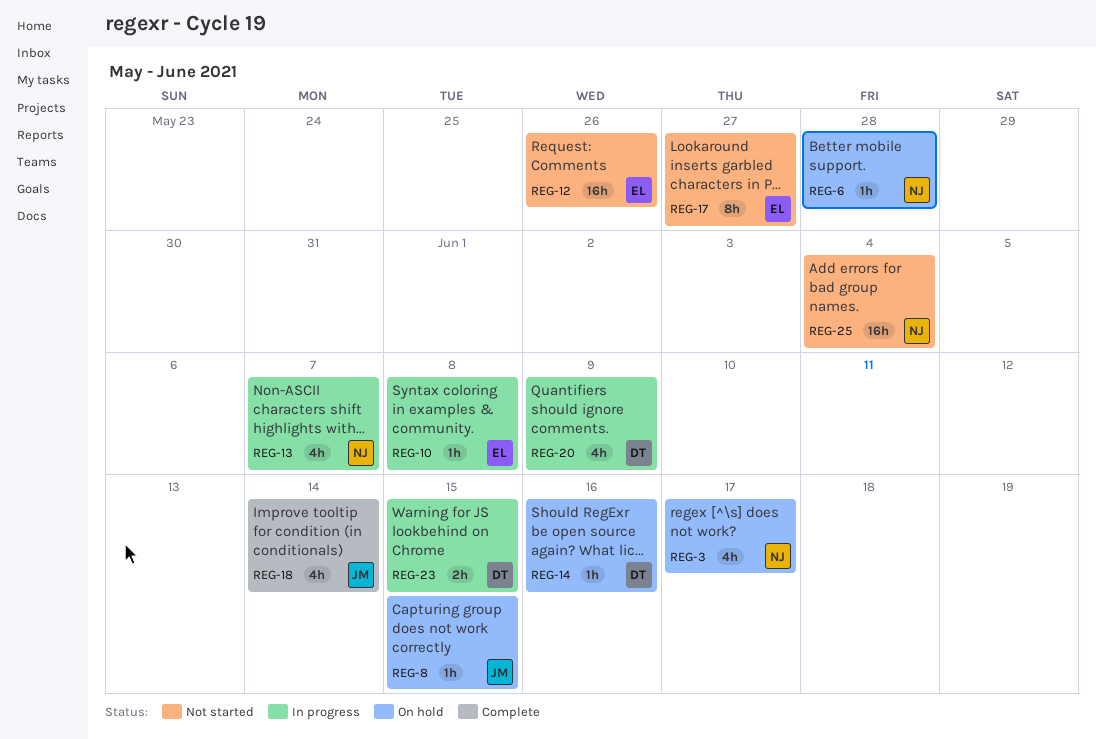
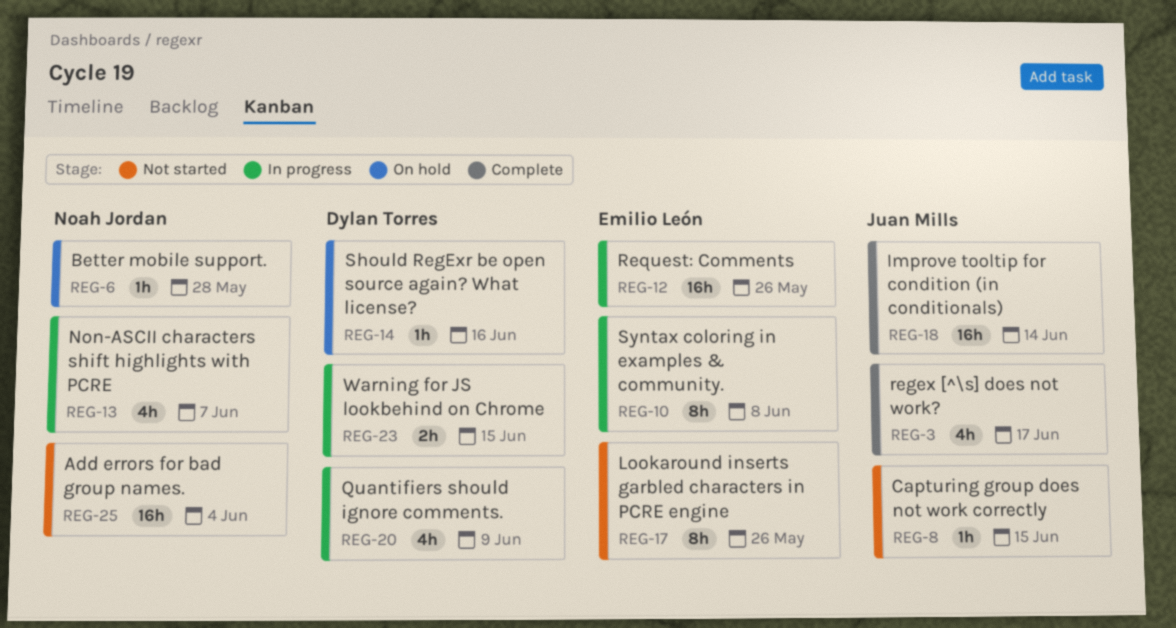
REG-3, status: On hold -> Complete
REG-3, owner: Noah Jordan -> Juan Mills
REG-8, status: On hold -> Not started
REG-10, estimate: 1h -> 8h
REG-12, status: Not started -> In progress
REG-17, due: May 27 -> May 26
REG-18, estimate: 4h -> 16h

